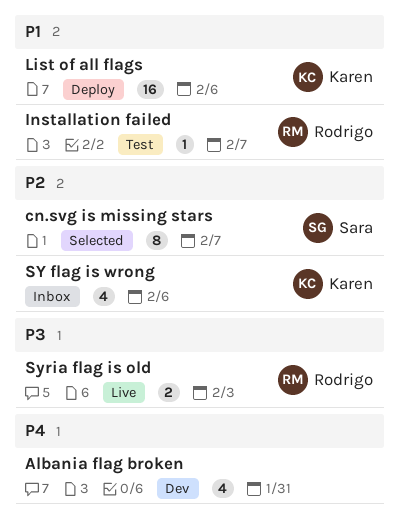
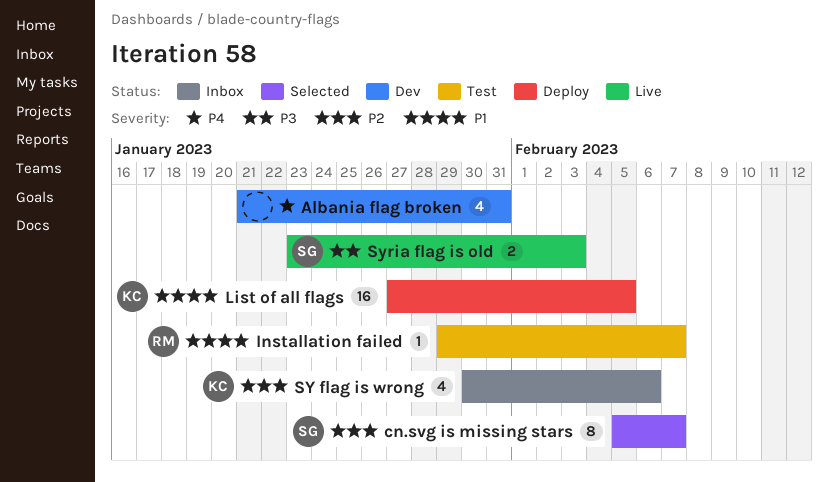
List of all flags, due: Feb 6 -> Feb 5
Syria flag is old, owner: Rodrigo -> Sara

